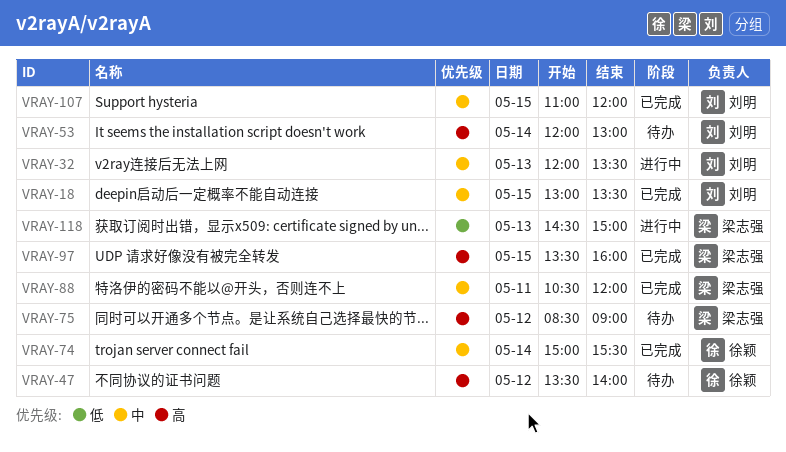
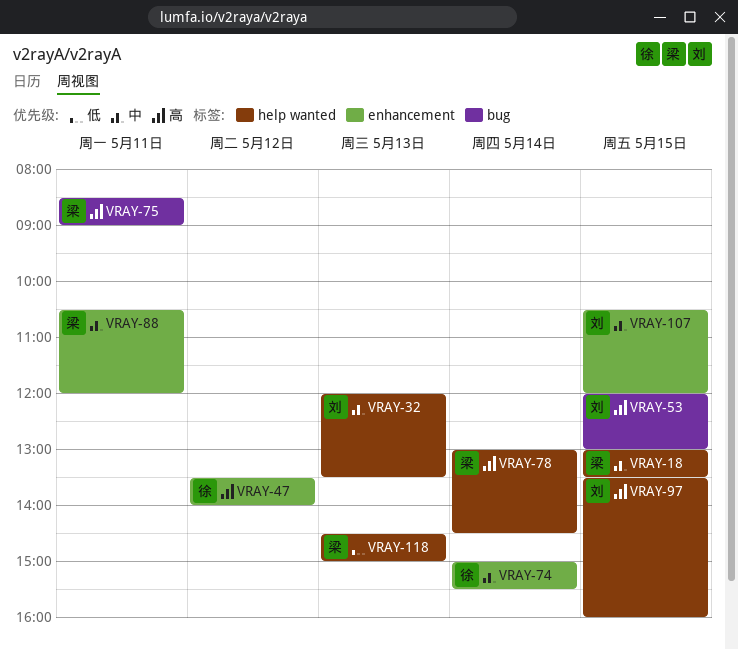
VRAY-18, owner: 刘明 -> 梁志强
VRAY-53, day: May 14 -> May 15
VRAY-75, day: May 12 -> May 11
VRAY-78: none -> present
VRAY-97, owner: 梁志强 -> 刘明
VRAY-107, begins: 11:00 -> 10:30

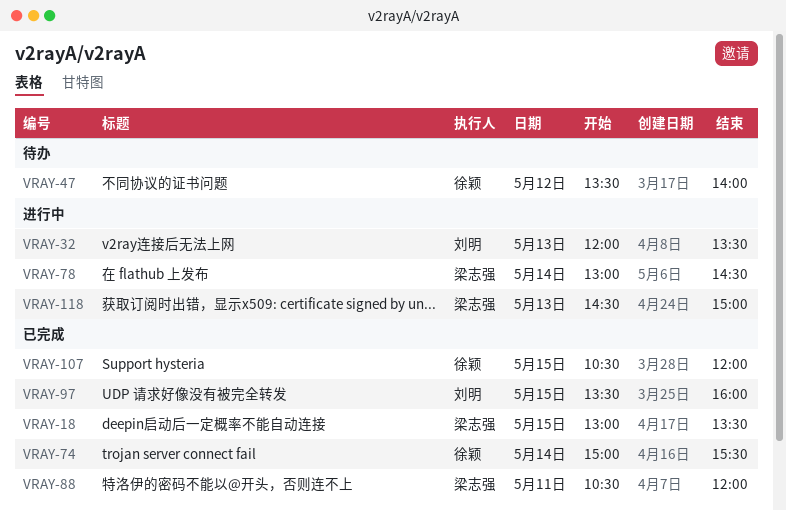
VRAY-53: present -> none
VRAY-75: present -> none
VRAY-107, owner: 刘明 -> 徐颖

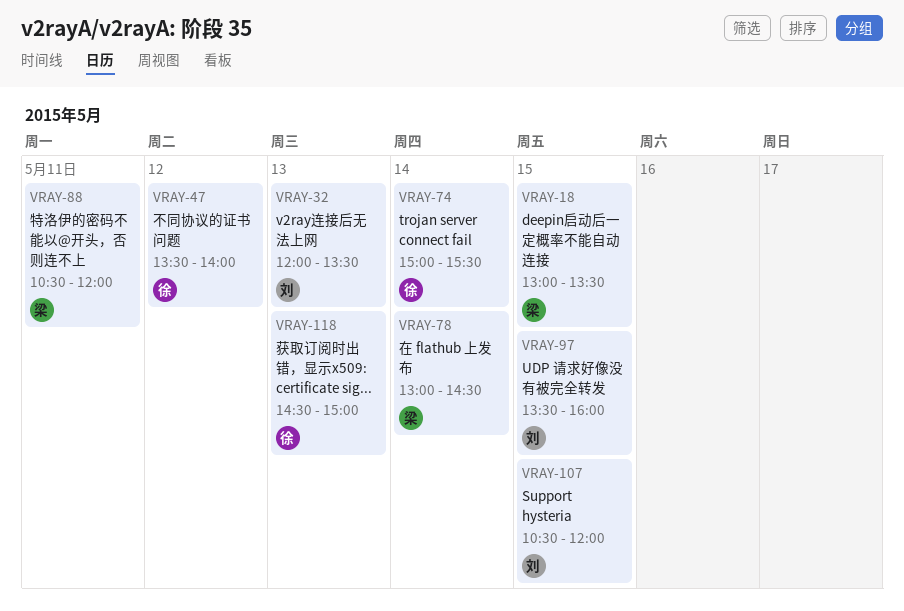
VRAY-107, owner: 徐颖 -> 刘明
VRAY-118, owner: 梁志强 -> 徐颖

